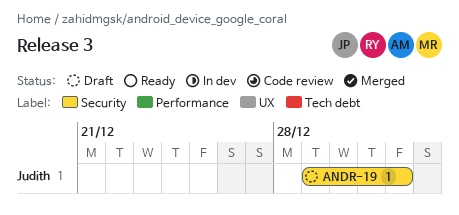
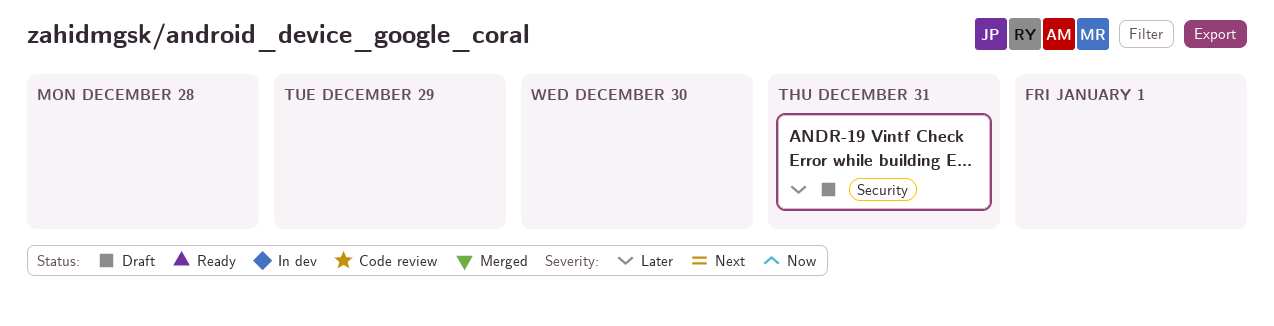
ANDR-19, due: Jan 1 -> Dec 31

